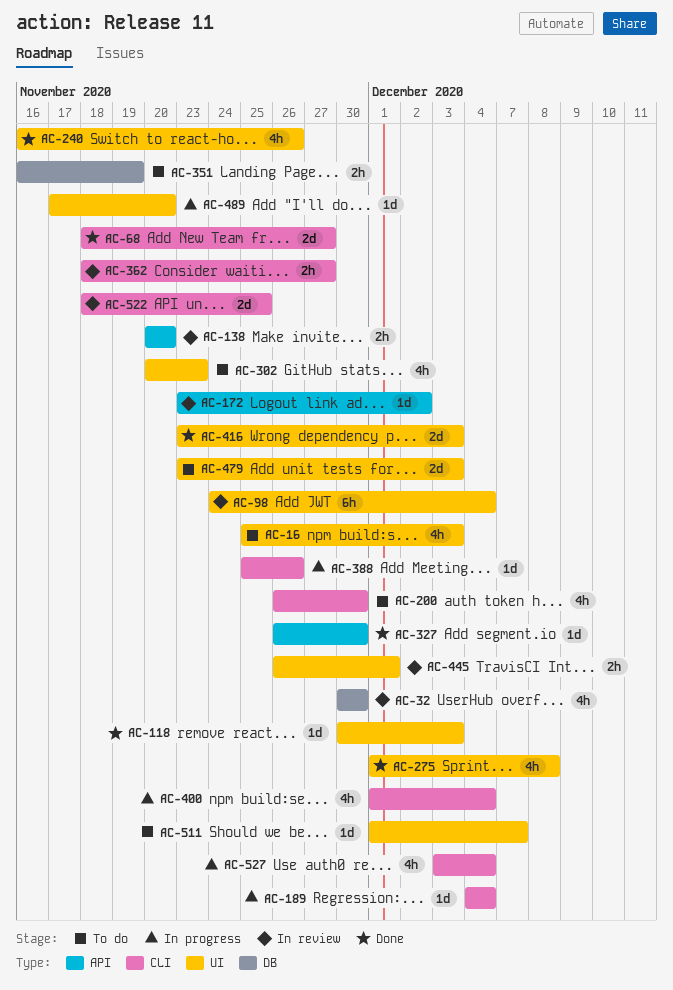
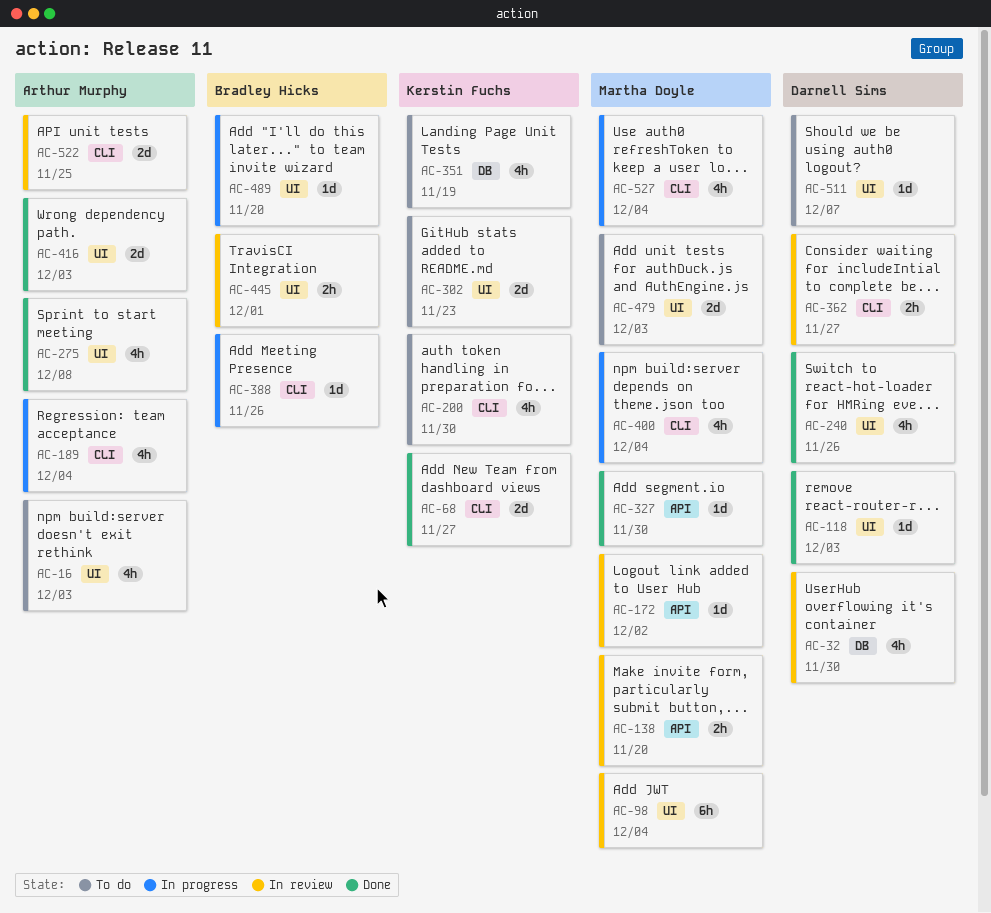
AC-189, estimate: 1d -> 4h
AC-302, estimate: 4h -> 2d
AC-351, estimate: 2h -> 4h

